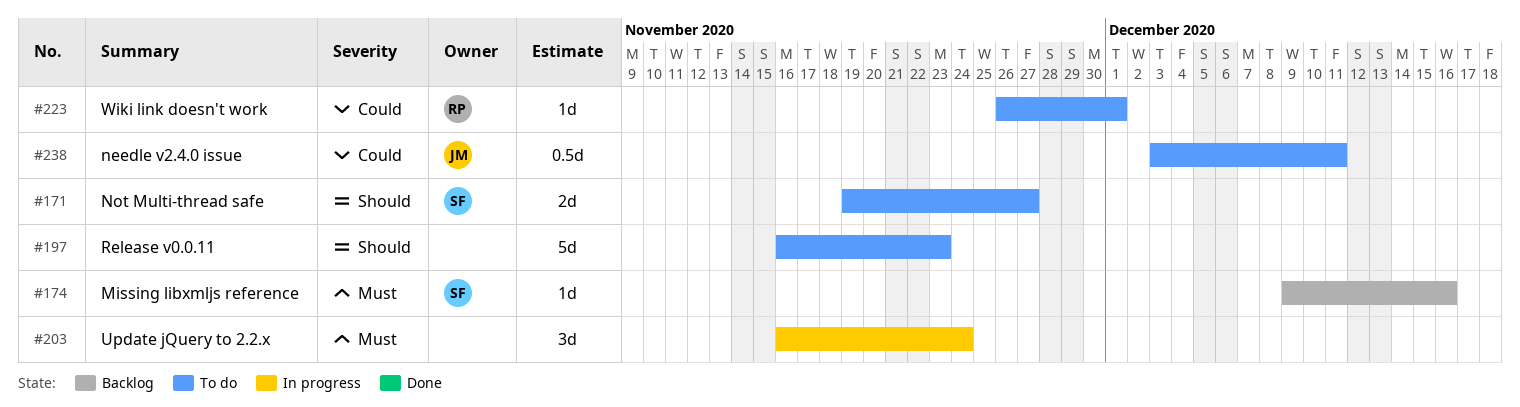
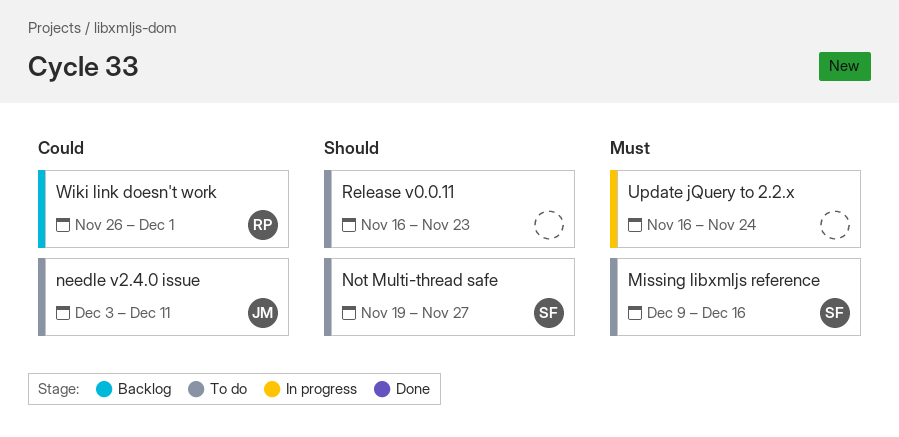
Missing libxmljs reference, status: Backlog -> To do
Wiki link doesn't work, status: To do -> Backlog

